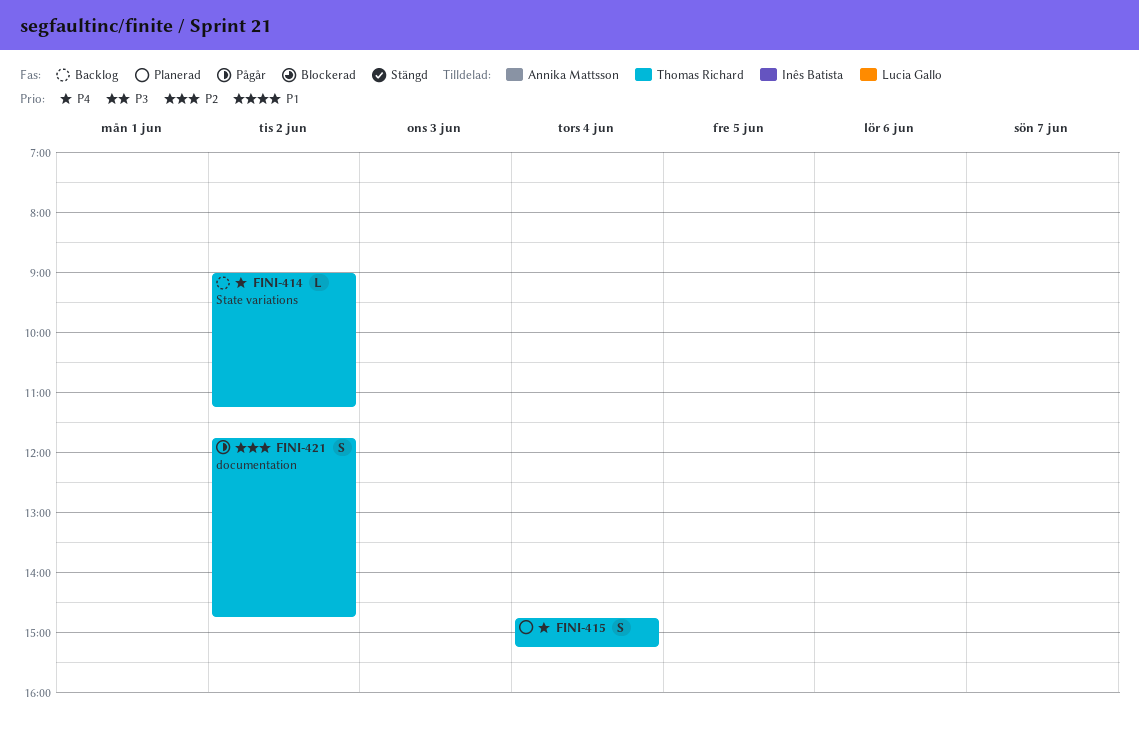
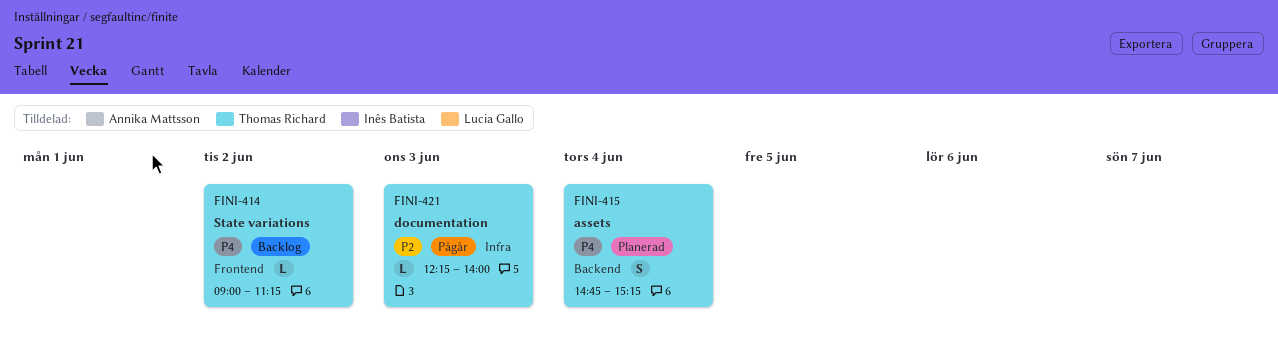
FINI-421, estimate: S -> L
FINI-421, day: Jun 2 -> Jun 3
FINI-421, begins: 11:45 -> 12:15
FINI-421, ends: 14:45 -> 14:00

